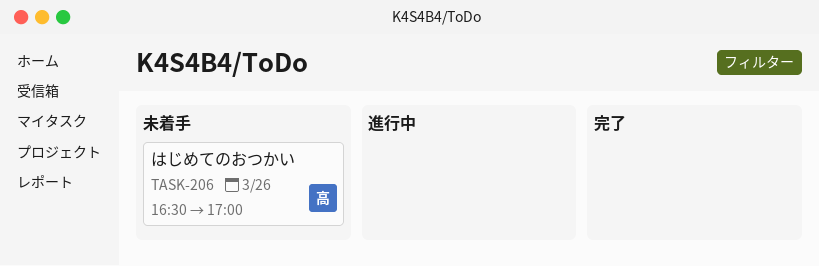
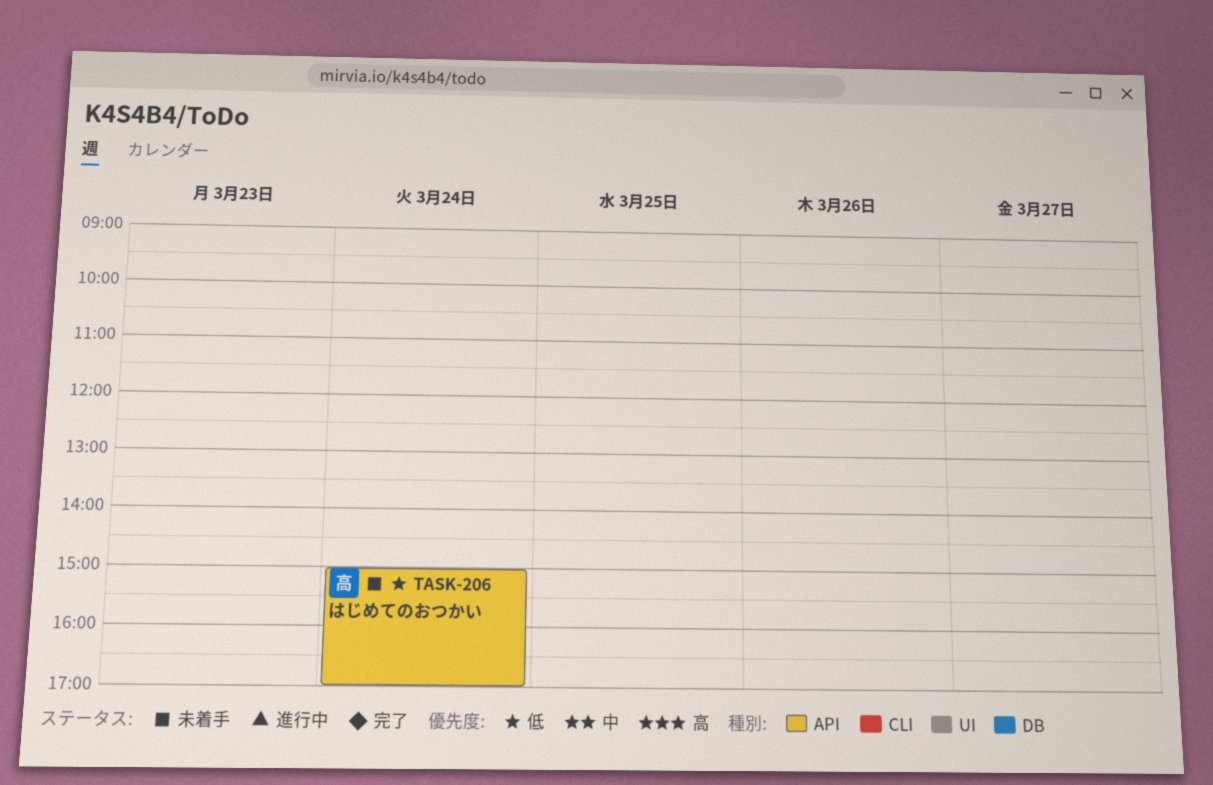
TASK-206, day: Mar 26 -> Mar 24
TASK-206, begins: 16:30 -> 15:00

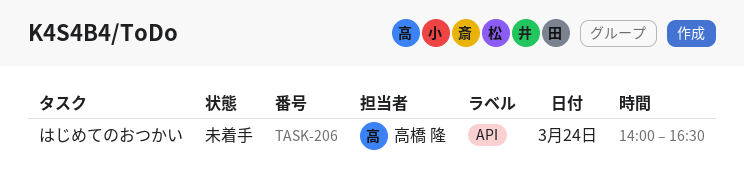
TASK-206, begins: 15:00 -> 14:00
TASK-206, ends: 17:00 -> 16:30

